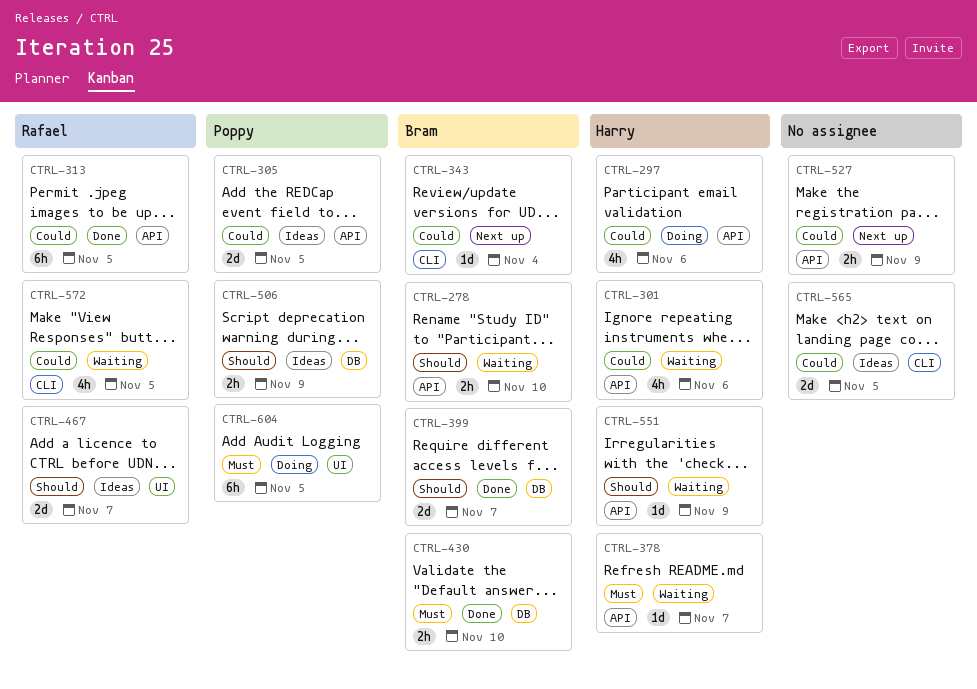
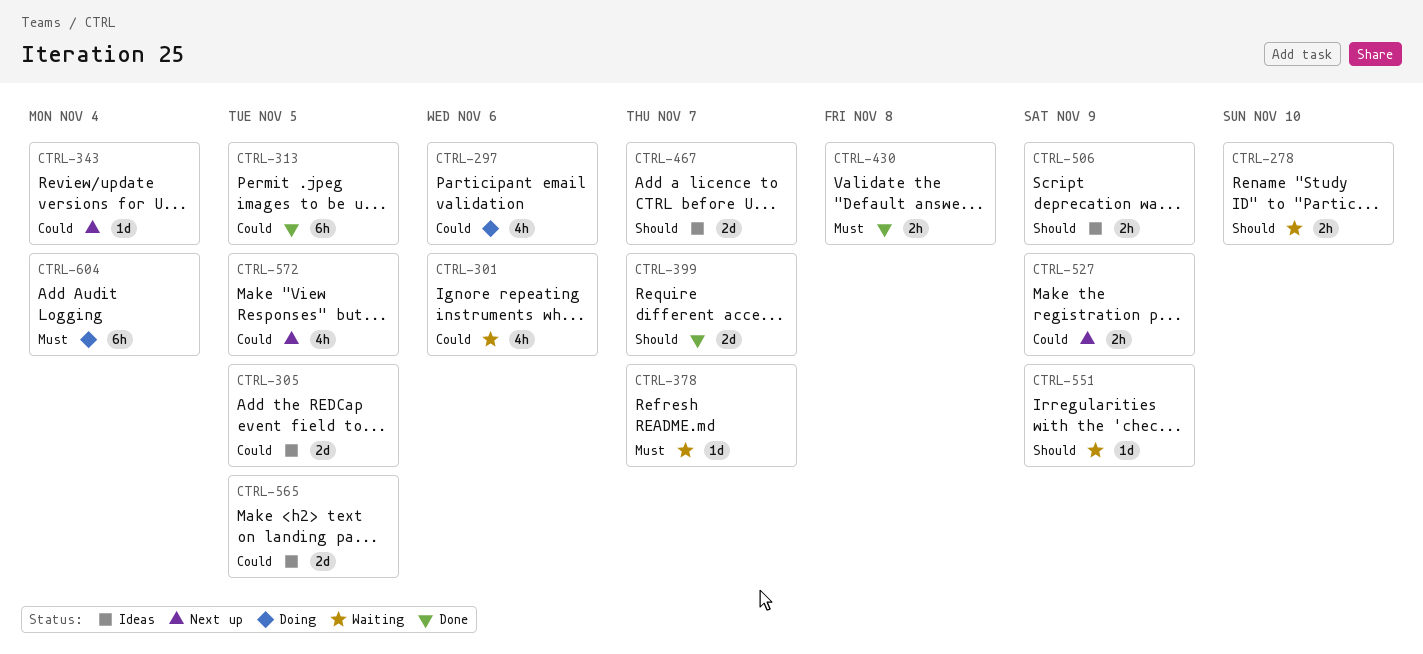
CTRL-430, due: Nov 10 -> Nov 8
CTRL-572, status: Waiting -> Next up
CTRL-604, due: Nov 5 -> Nov 4

